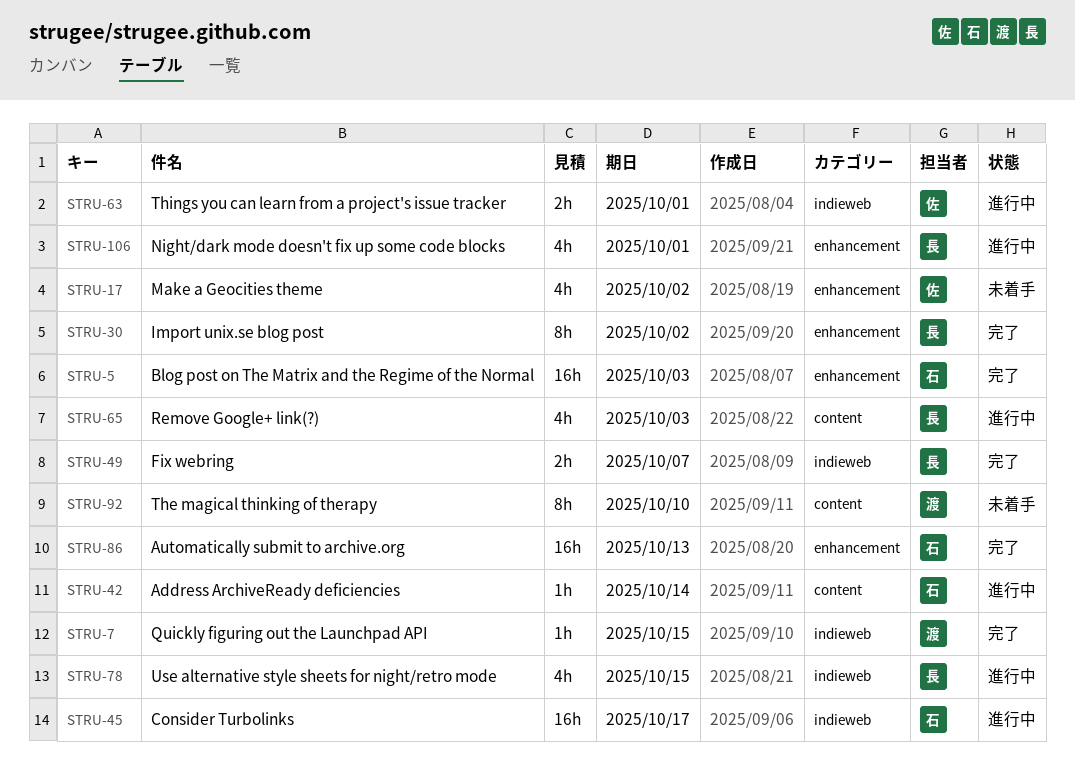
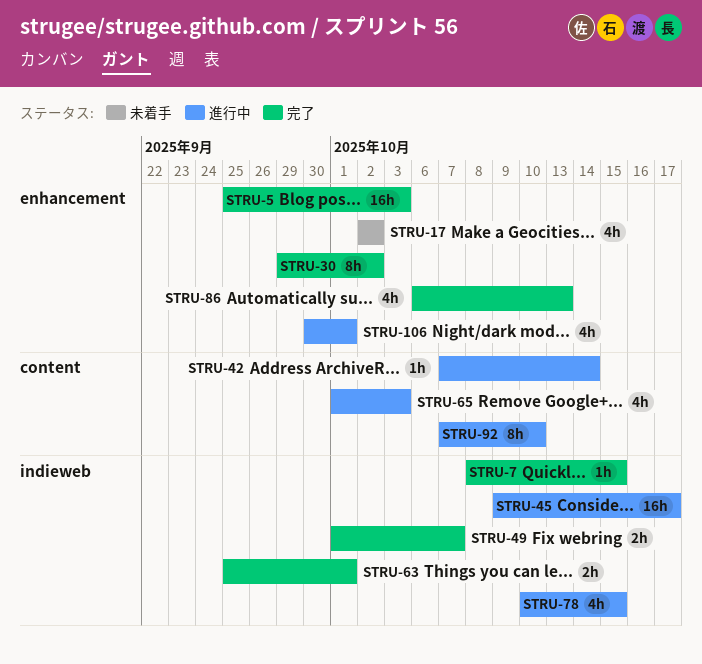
STRU-63, status: 進行中 -> 完了
STRU-86, estimate: 16h -> 4h
STRU-92, status: 未着手 -> 進行中

